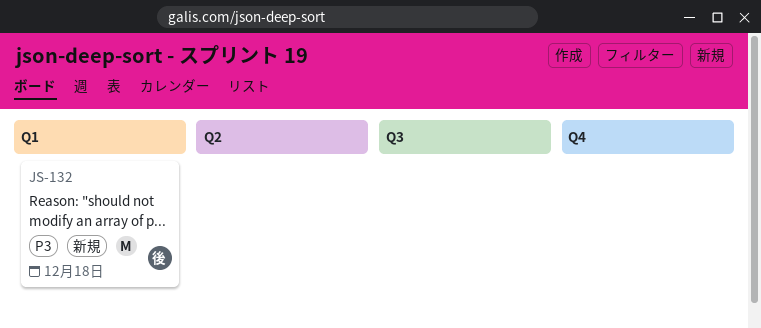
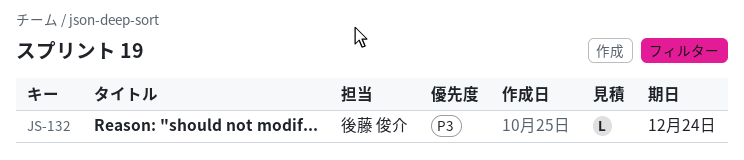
JS-132, estimate: M -> L
JS-132, due: Dec 18 -> Dec 24

